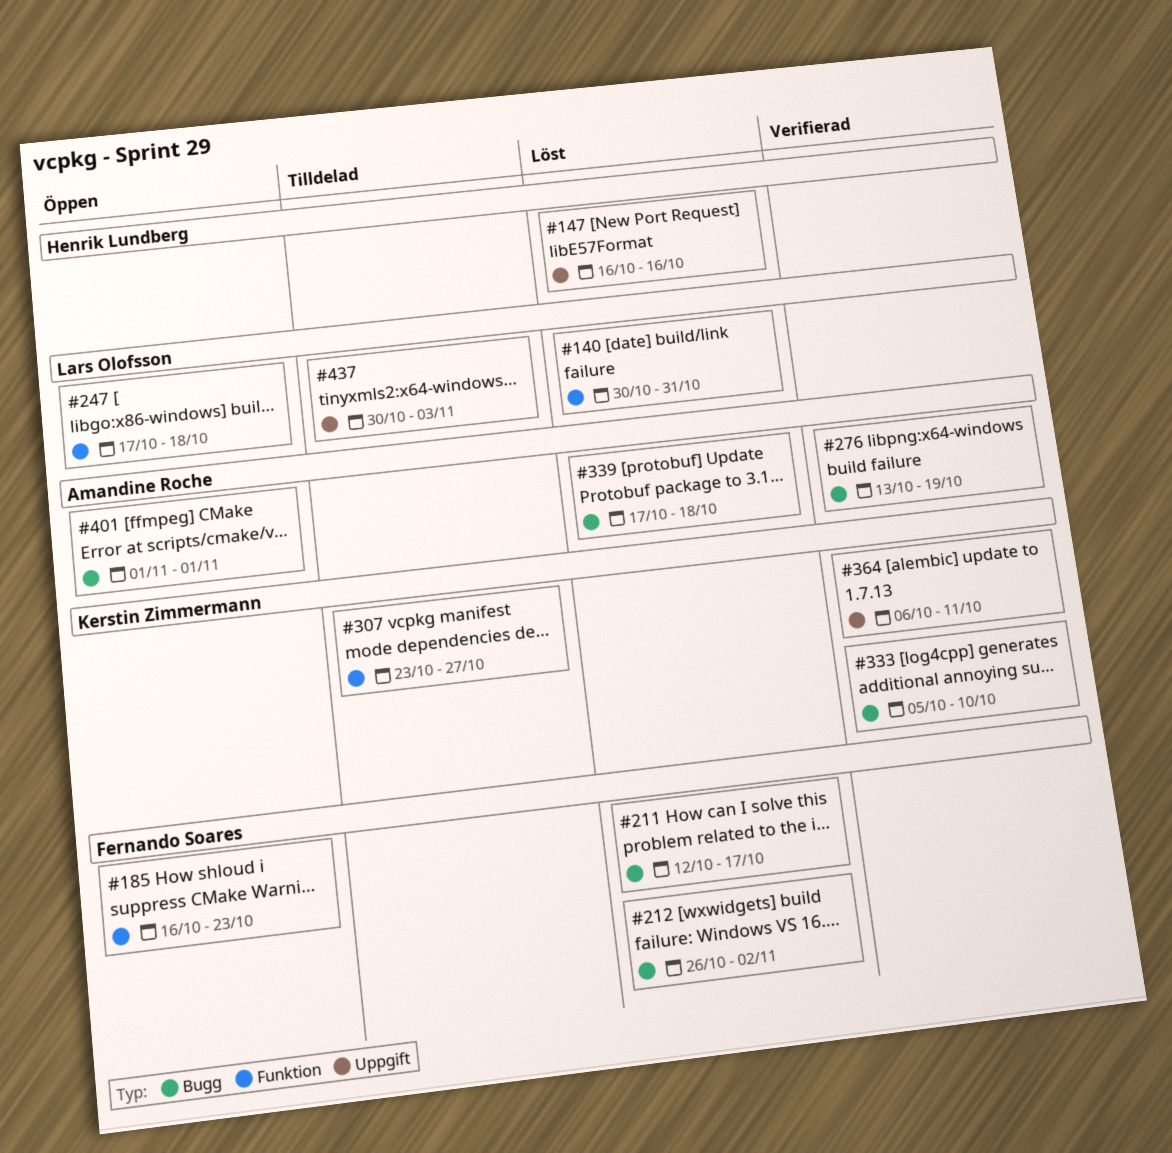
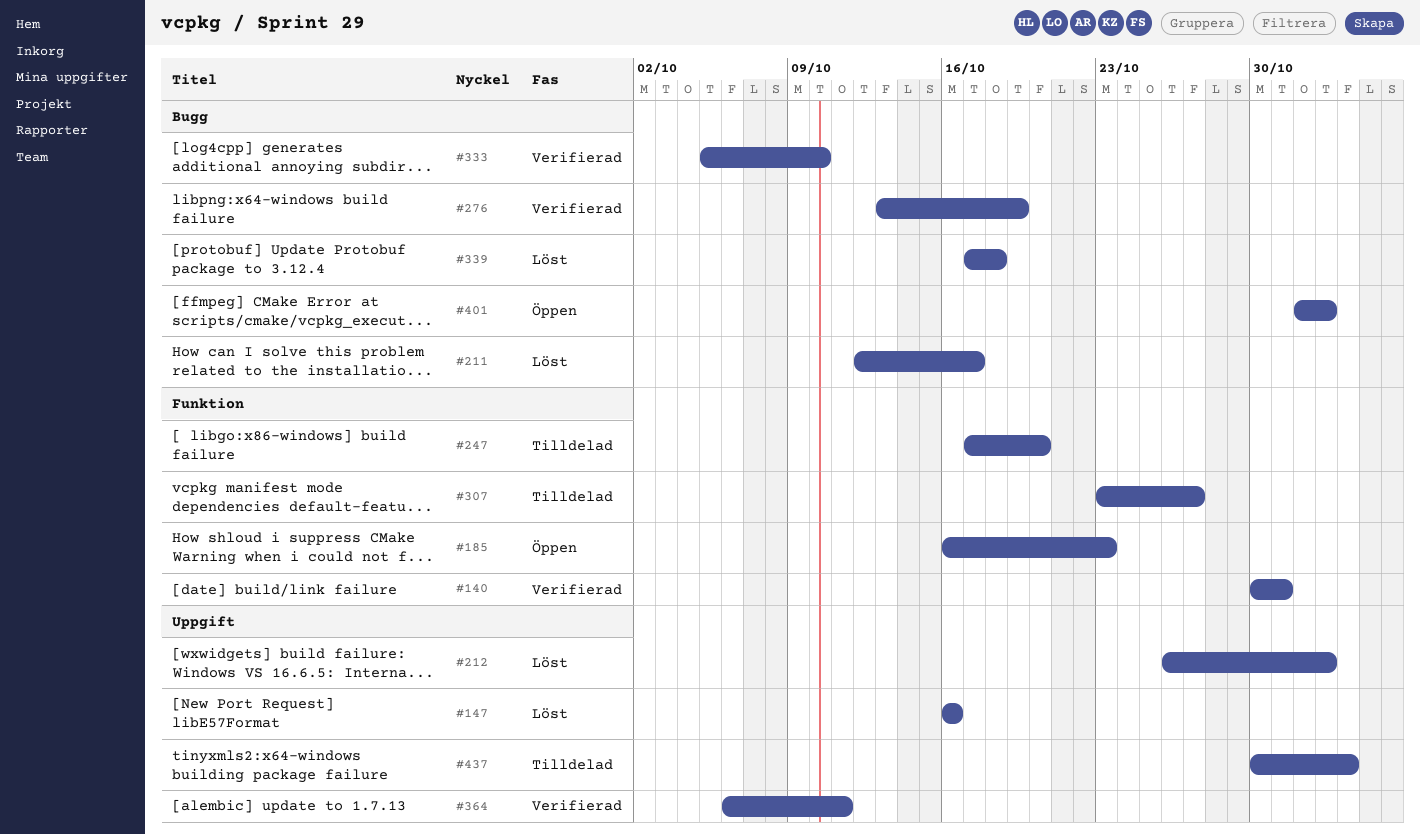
#140, status: Löst -> Verifierad
#212, label: Bugg -> Uppgift
#247, status: Öppen -> Tilldelad
#247, due: Oct 18 -> Oct 20
#401, due: Nov 1 -> Nov 2

